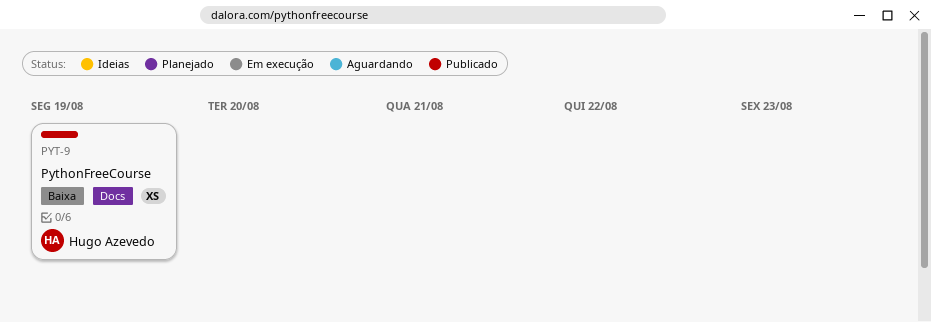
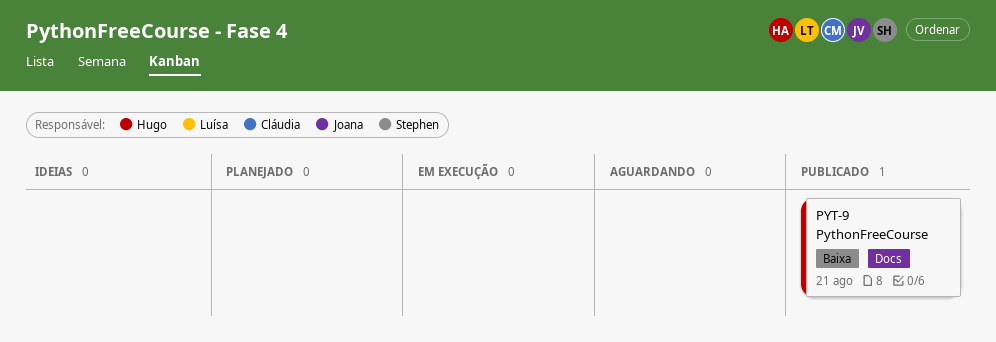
PYT-9, due: Aug 19 -> Aug 21

